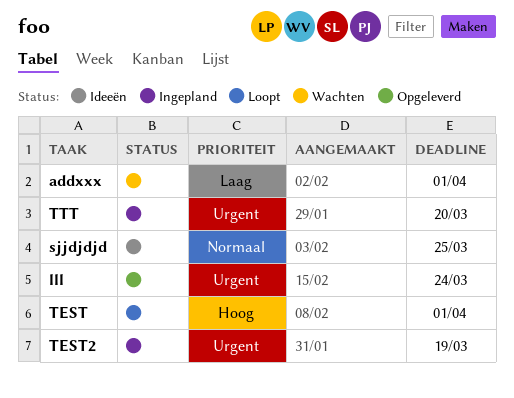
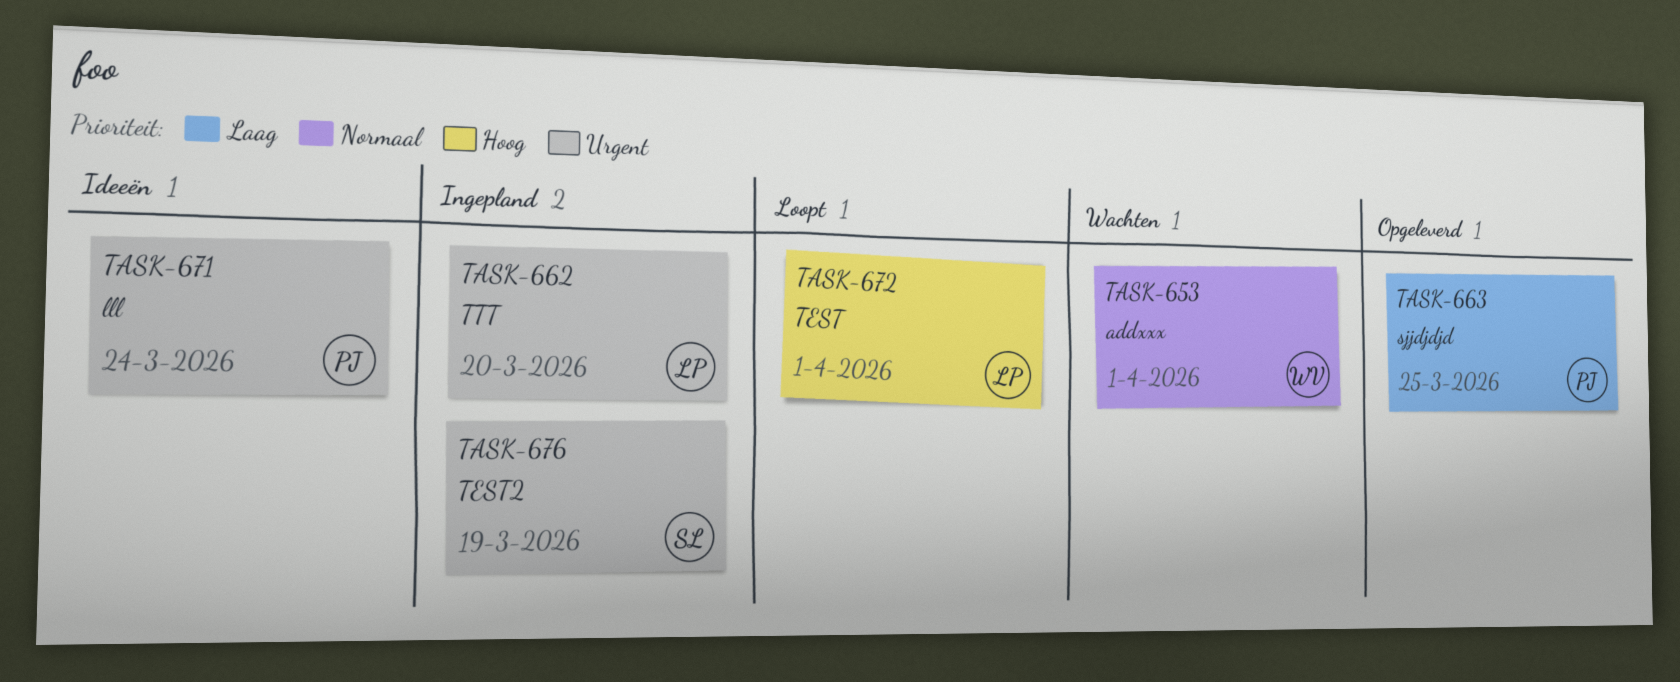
addxxx, priority: Laag -> Normaal
lll, status: Opgeleverd -> Ideeën
sjjdjdjd, status: Ideeën -> Opgeleverd
sjjdjdjd, priority: Normaal -> Laag

